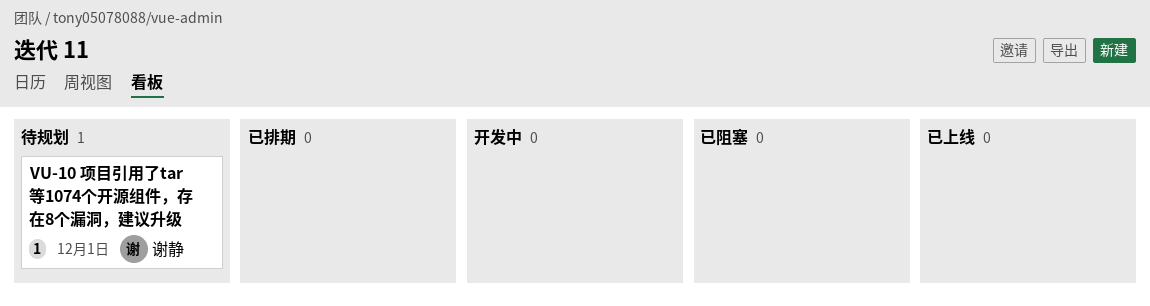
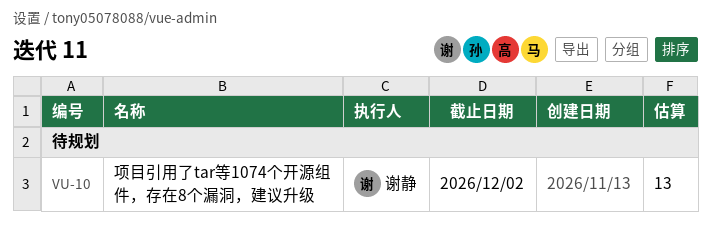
VU-10, estimate: 1 -> 13
VU-10, due: Dec 1 -> Dec 2

